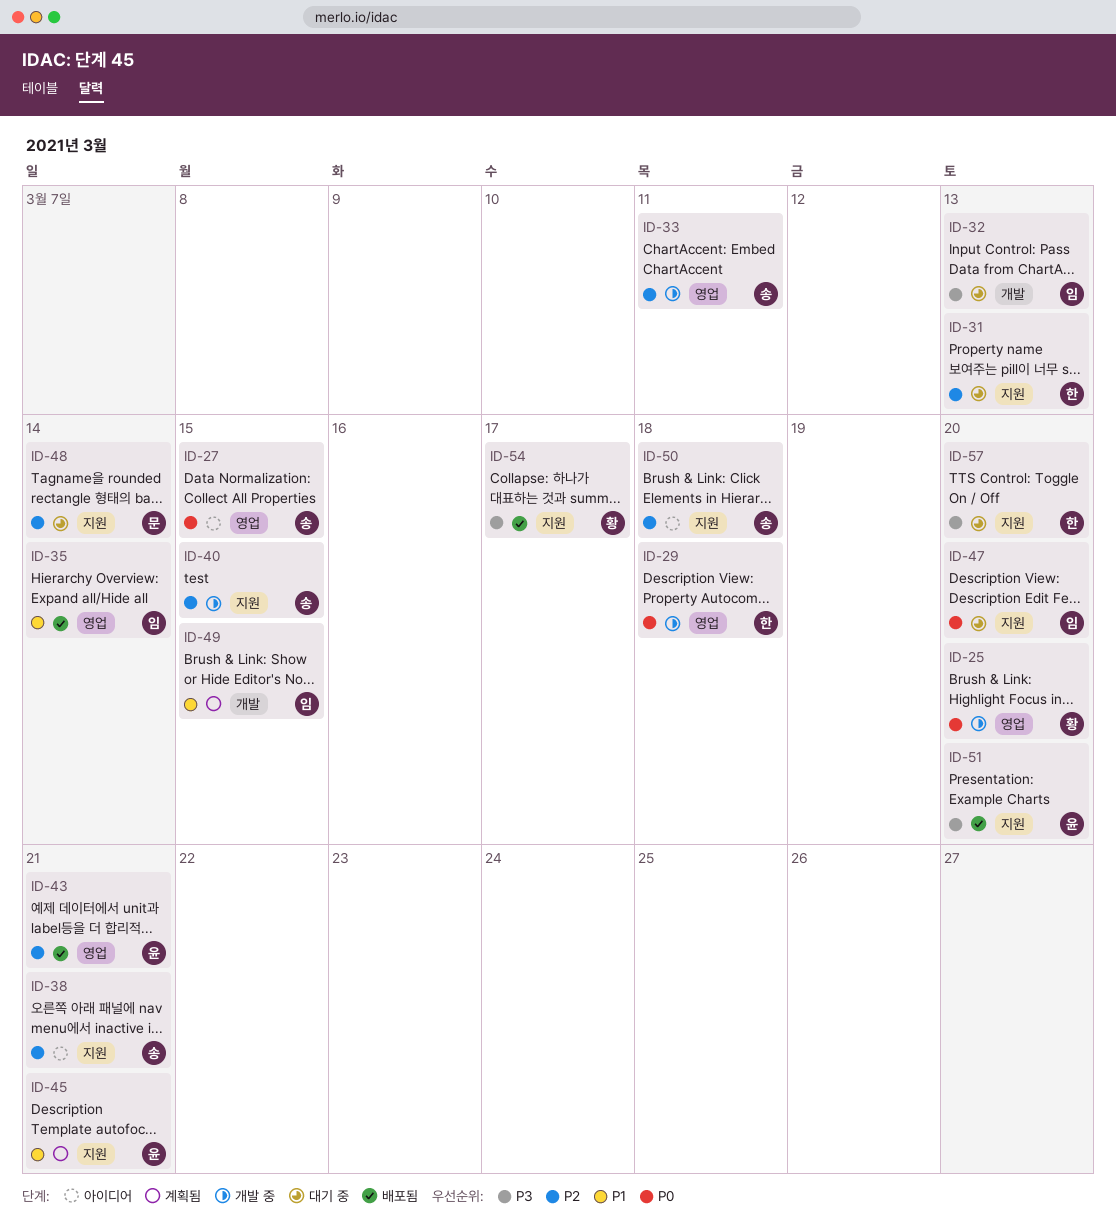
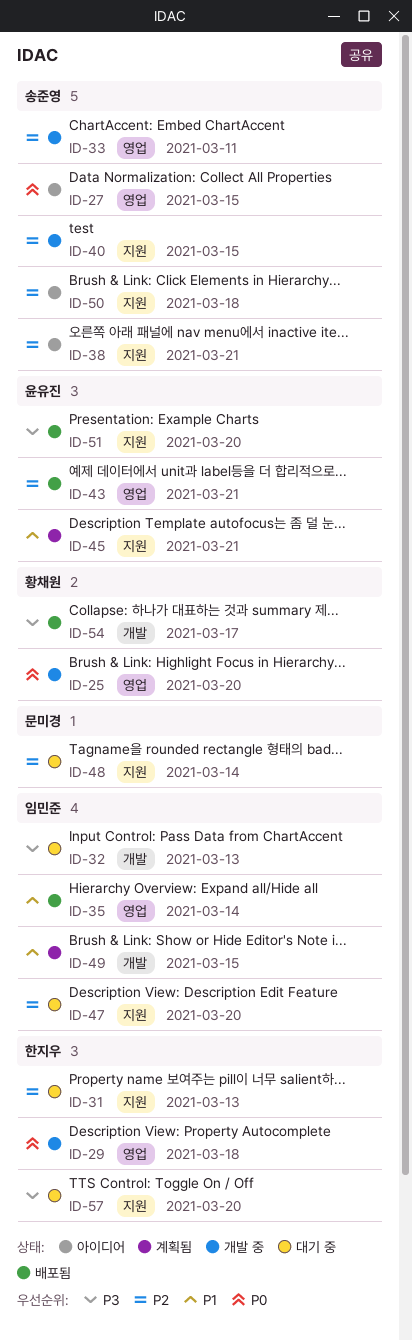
ID-47, priority: P0 -> P2
ID-54, label: 지원 -> 개발

